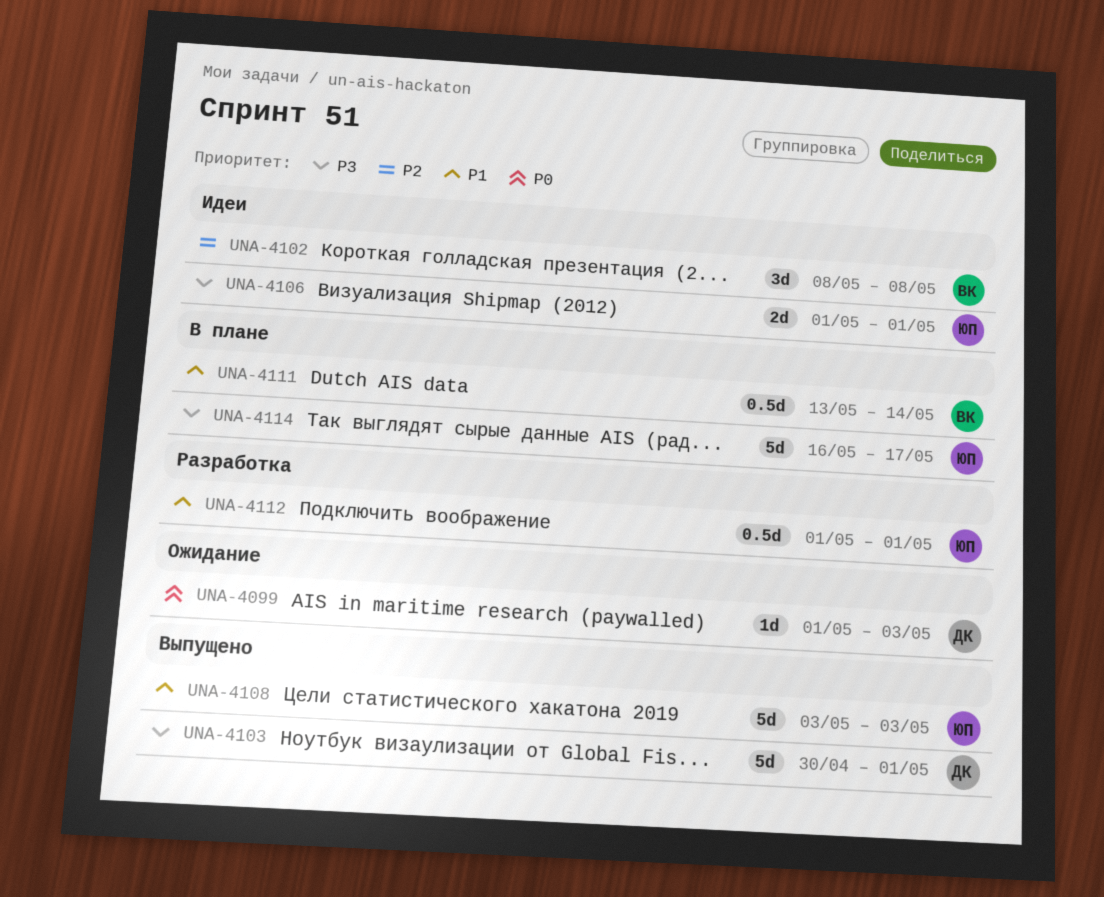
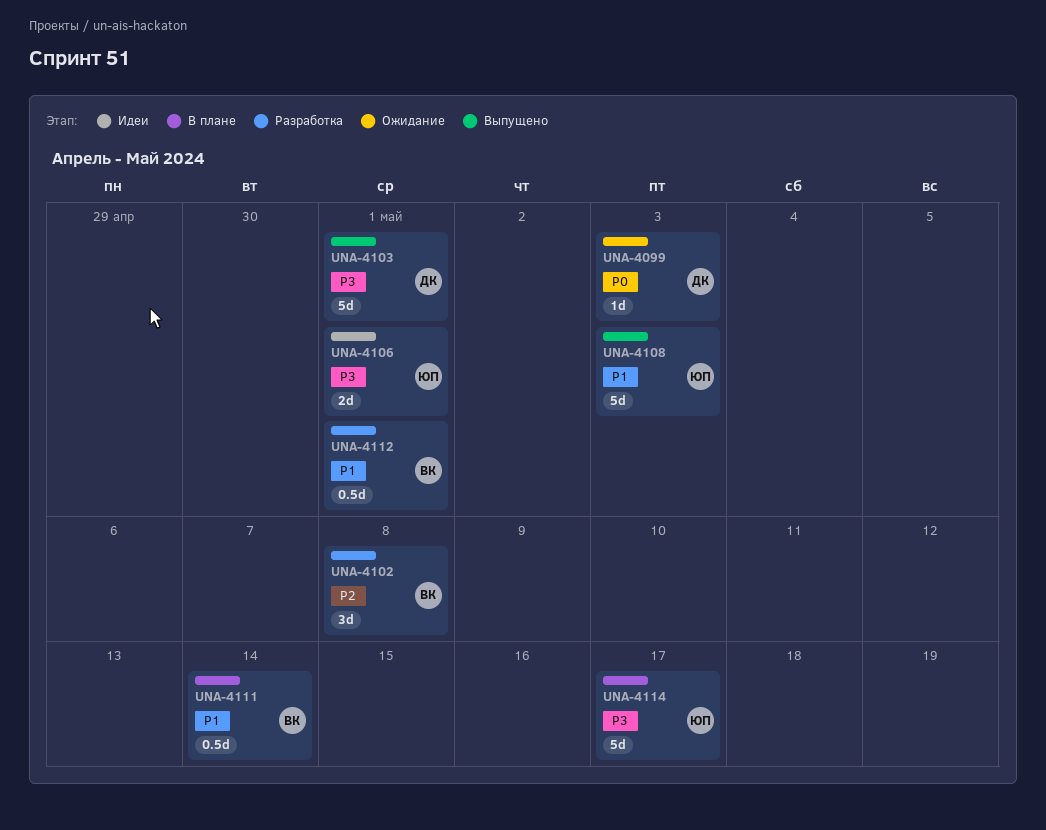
UNA-4102, status: Идеи -> Разработка
UNA-4112, owner: ЮП -> ВК

